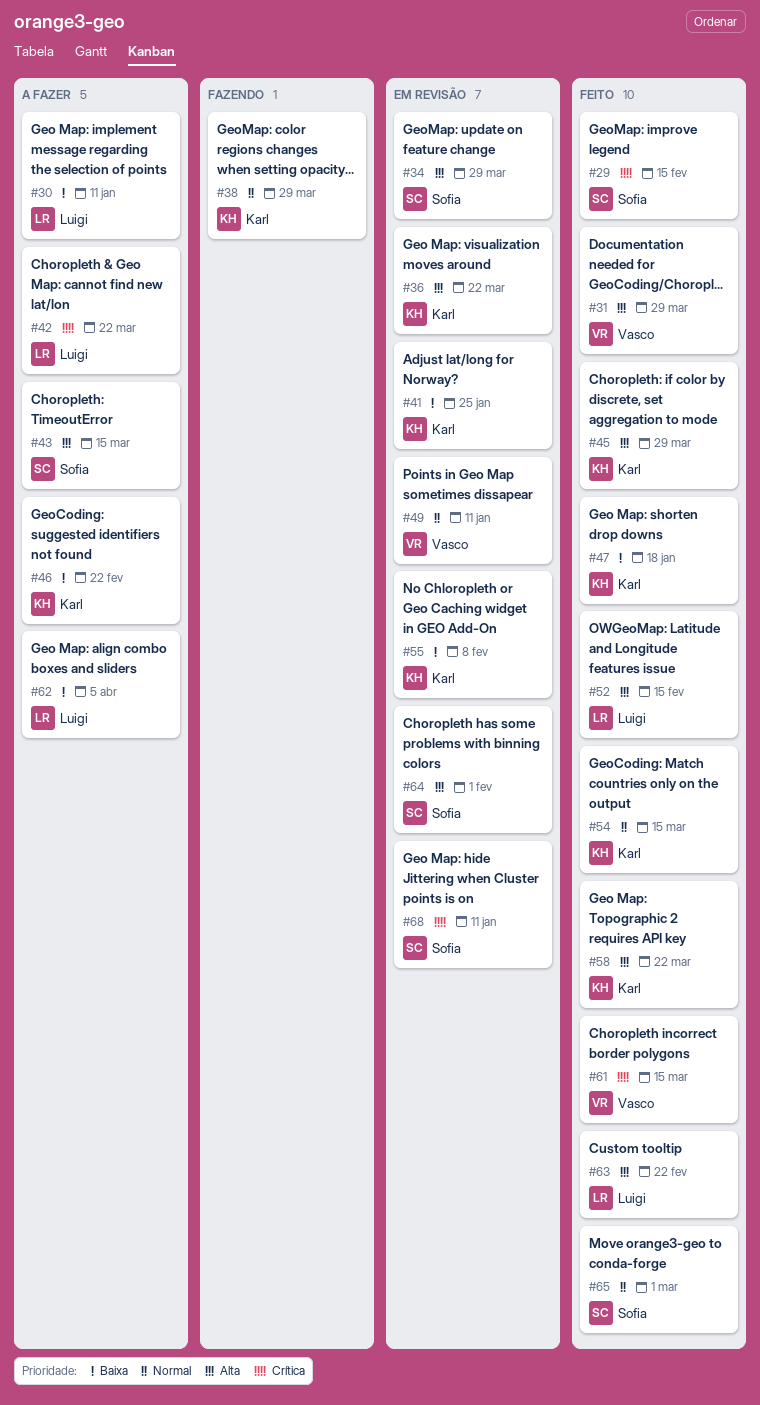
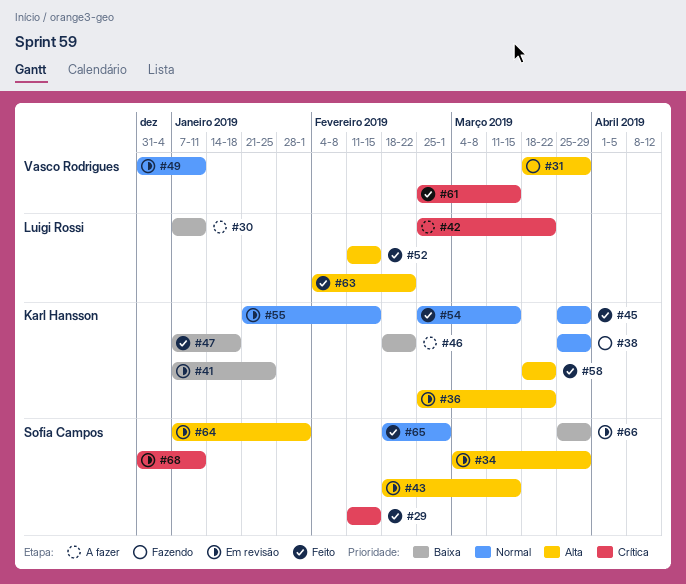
#31, status: Feito -> Fazendo
#43, status: A fazer -> Em revisão
#45, priority: Alta -> Normal
#55, priority: Baixa -> Normal
#55, due: Feb 8 -> Feb 15
#62: present -> none
#66: none -> present

